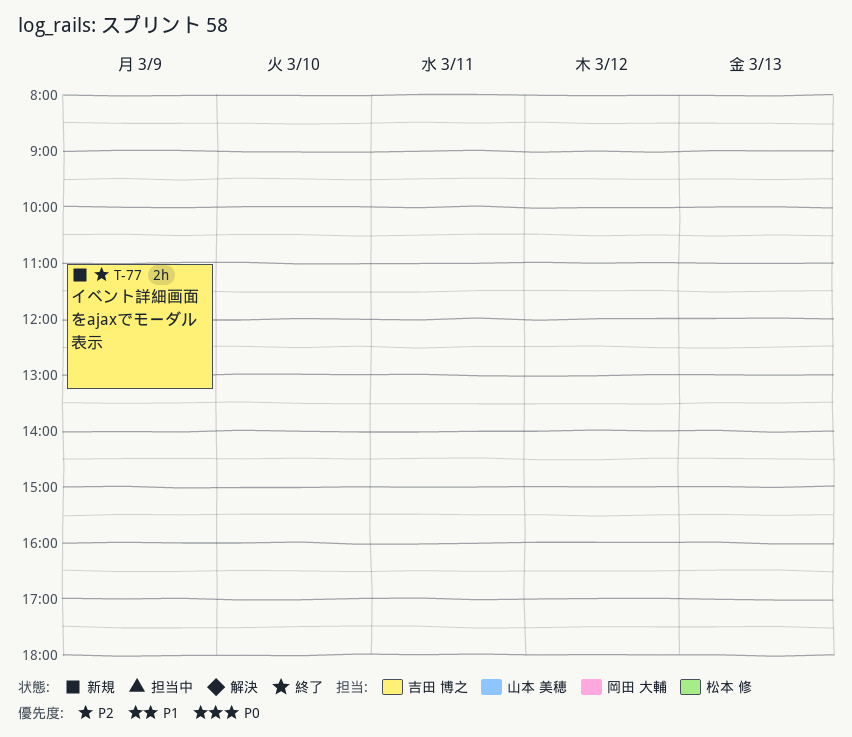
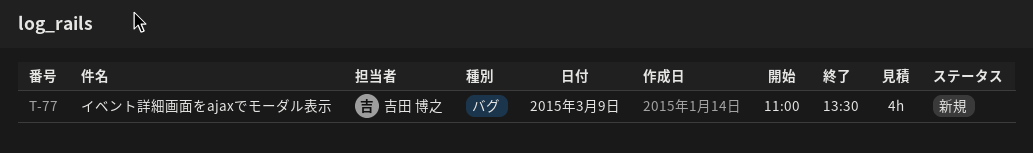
T-77, estimate: 2h -> 4h
T-77, ends: 13:15 -> 13:30

